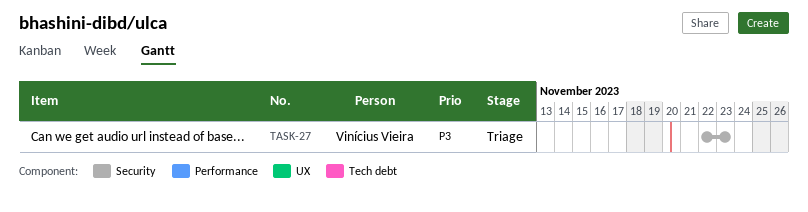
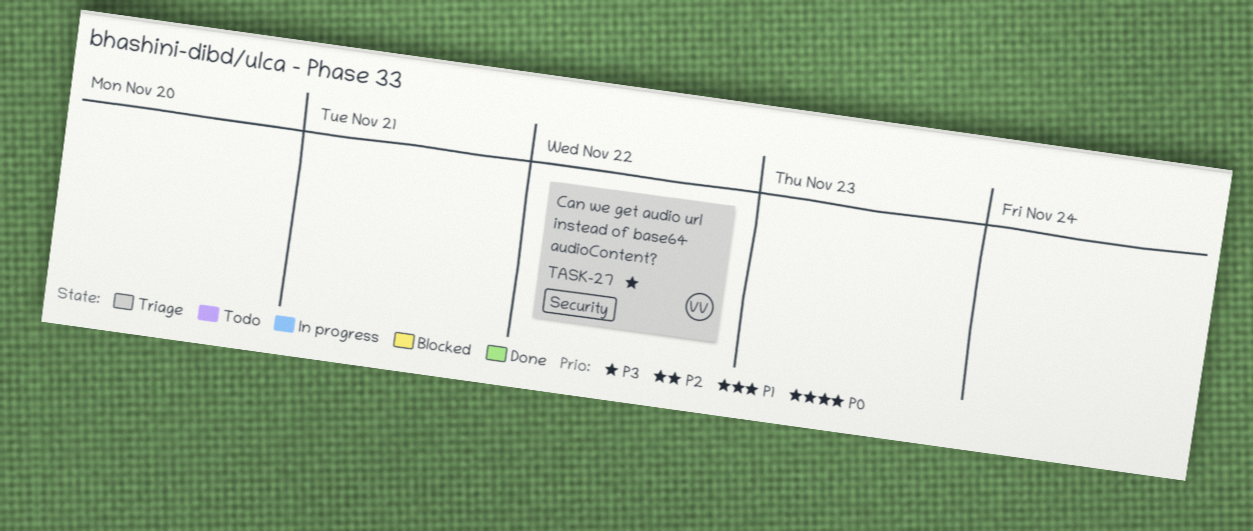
TASK-27, due: Nov 23 -> Nov 22

